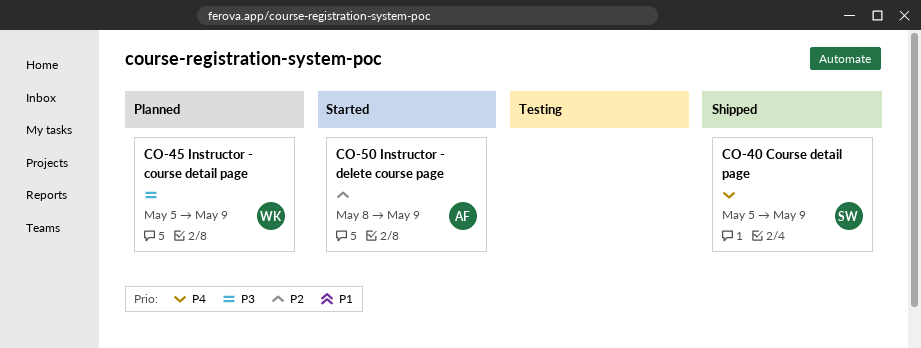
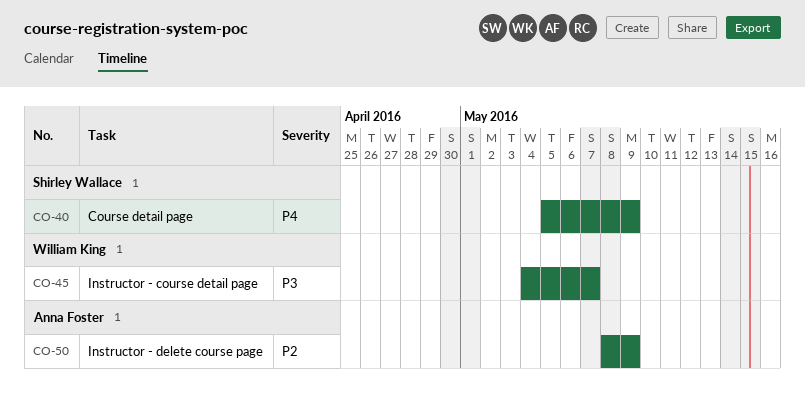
CO-45, start: May 5 -> May 4
CO-45, due: May 9 -> May 7

